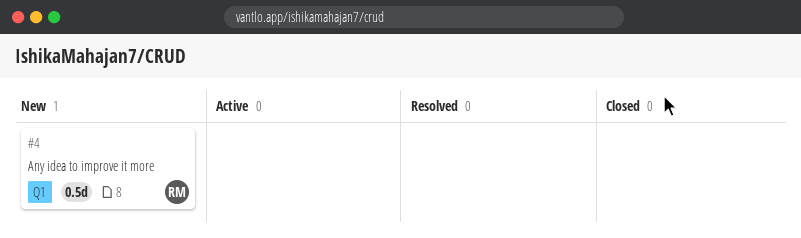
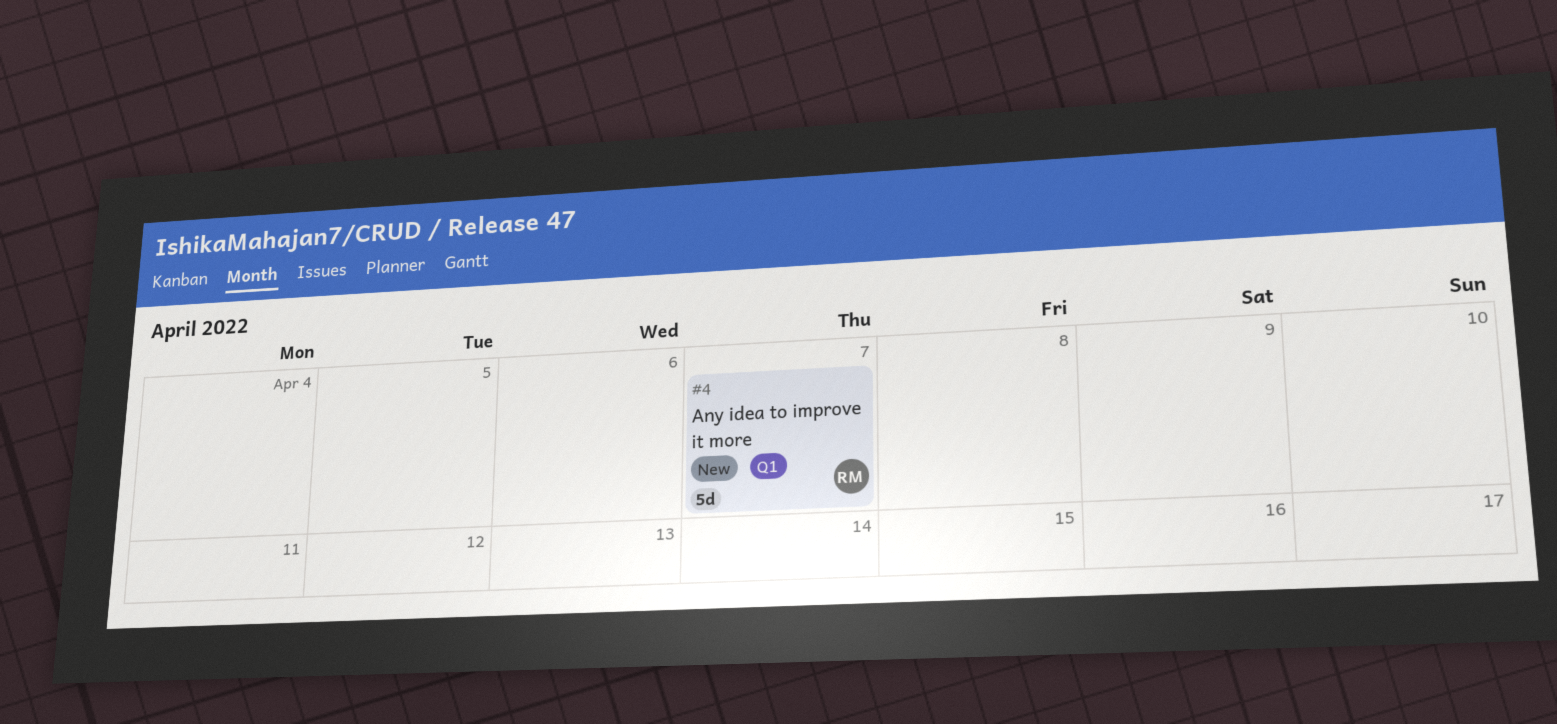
#4, estimate: 0.5d -> 5d

